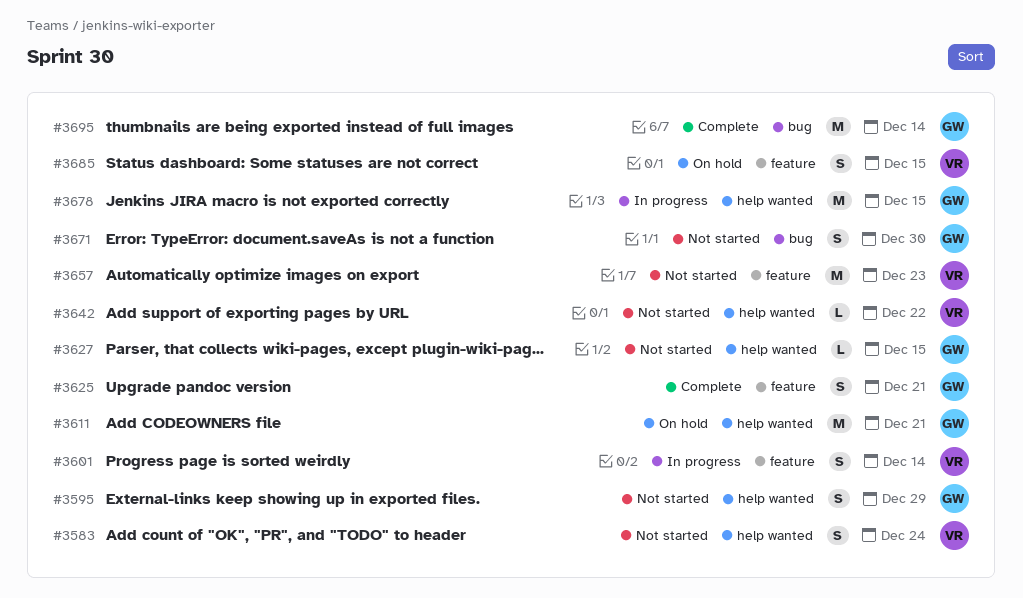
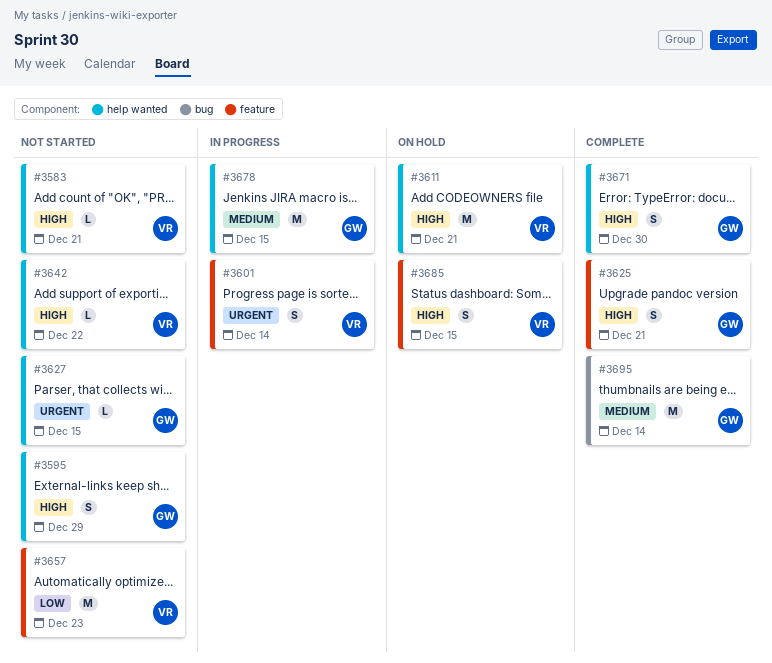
#3583, estimate: S -> L
#3583, due: Dec 24 -> Dec 21
#3611, owner: GW -> VR
#3671, status: Not started -> Complete
#3671, label: bug -> help wanted

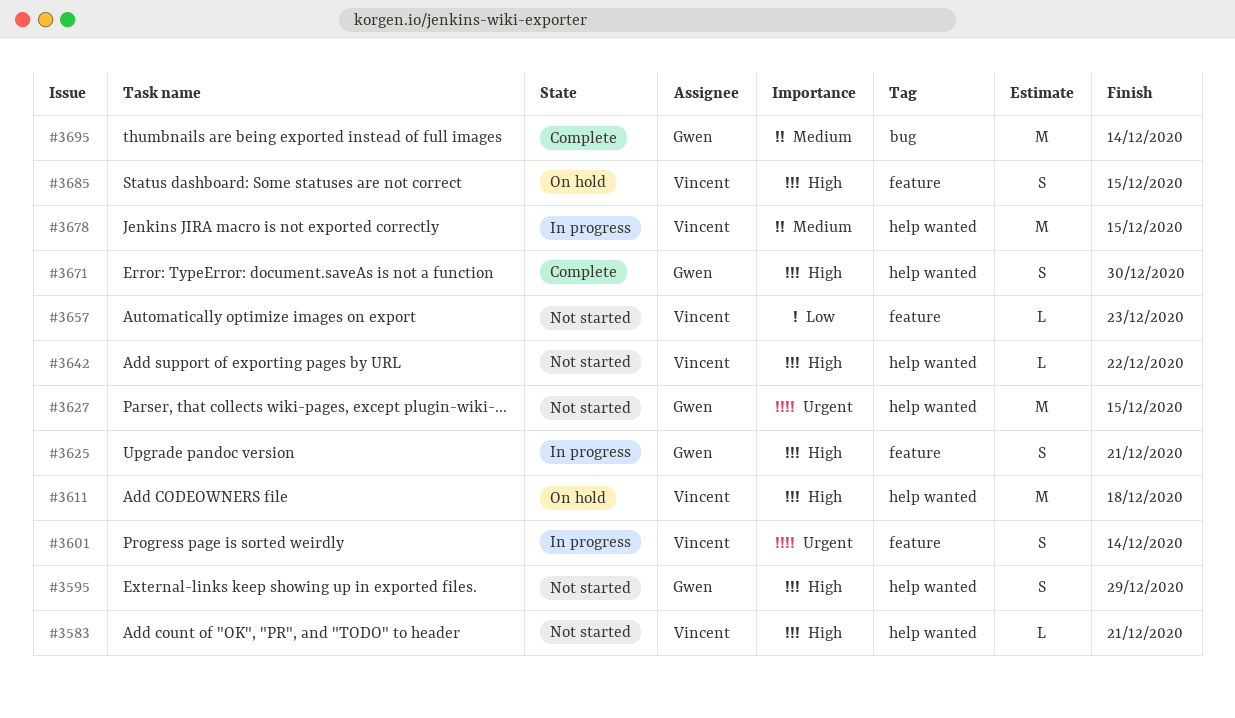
#3611, due: Dec 21 -> Dec 18
#3625, status: Complete -> In progress
#3627, estimate: L -> M
#3657, estimate: M -> L
#3678, owner: Gwen -> Vincent

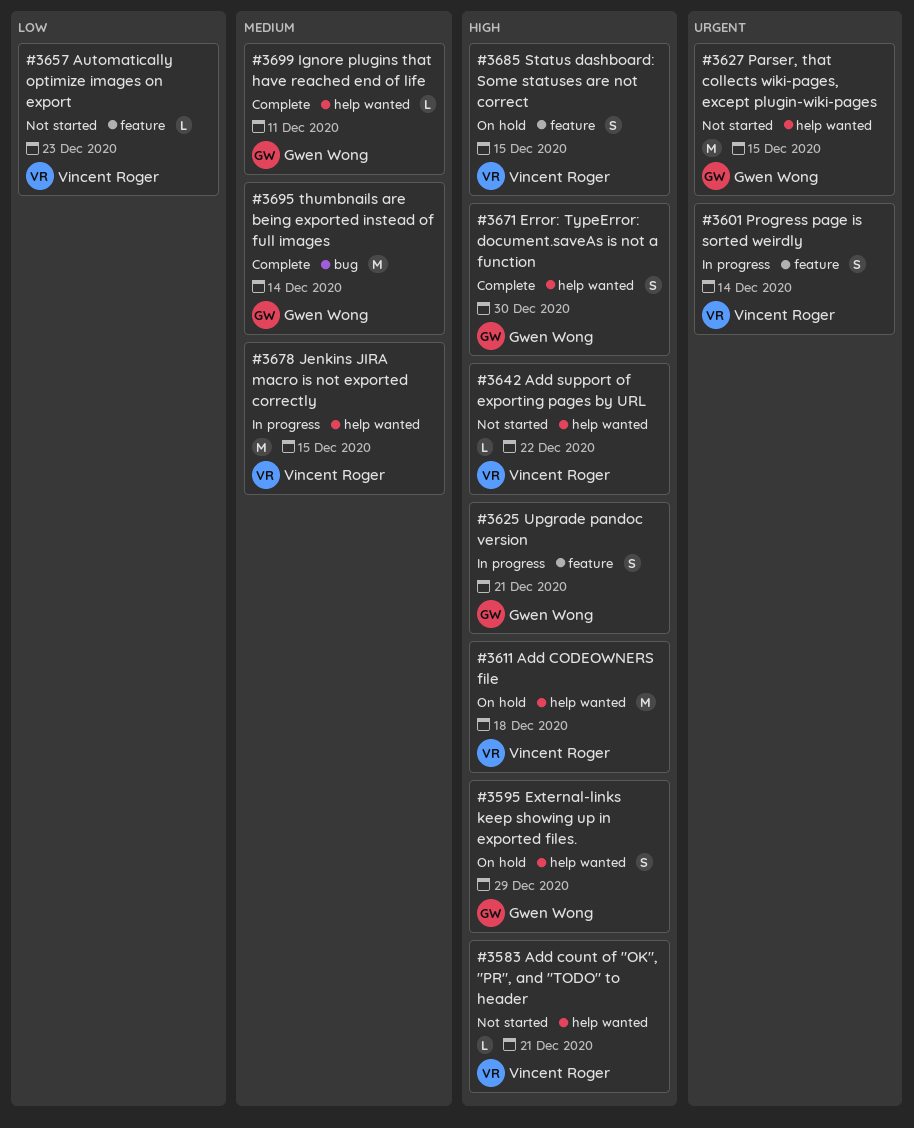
#3595, status: Not started -> On hold
#3699: none -> present

